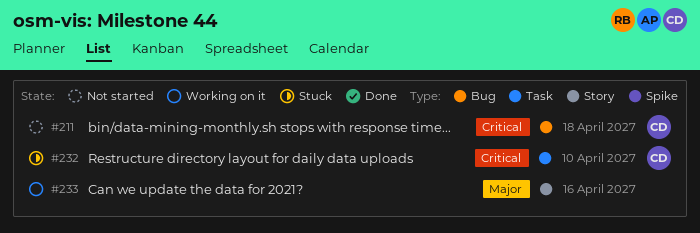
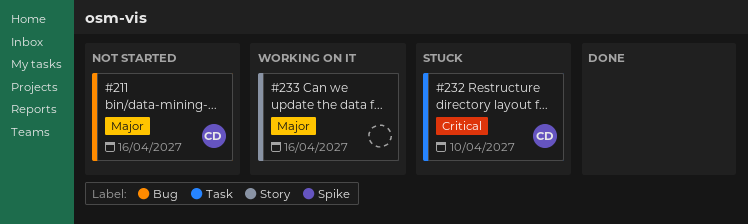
#211, priority: Critical -> Major
#211, due: Apr 18 -> Apr 16

